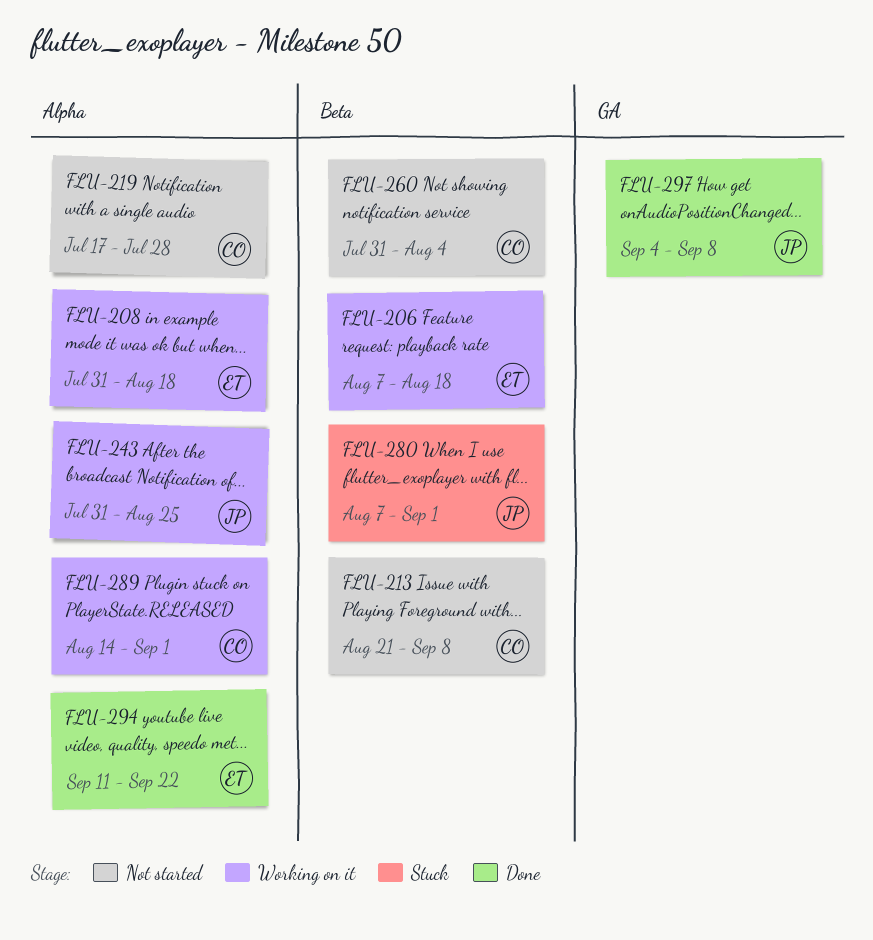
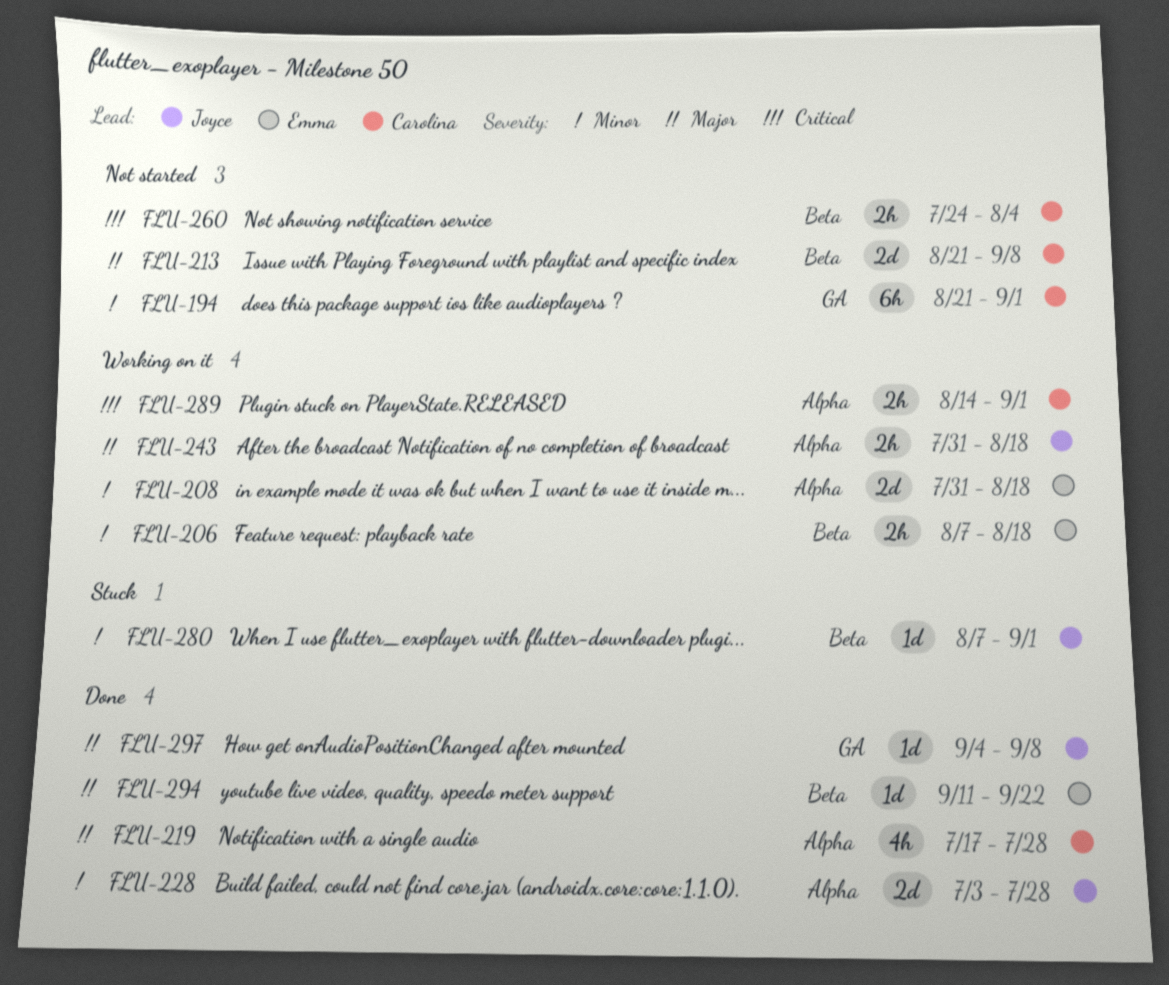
FLU-194: none -> present
FLU-219, status: Not started -> Done
FLU-228: none -> present
FLU-243, due: Aug 25 -> Aug 18
FLU-260, start: Jul 31 -> Jul 24
FLU-294, label: Alpha -> Beta

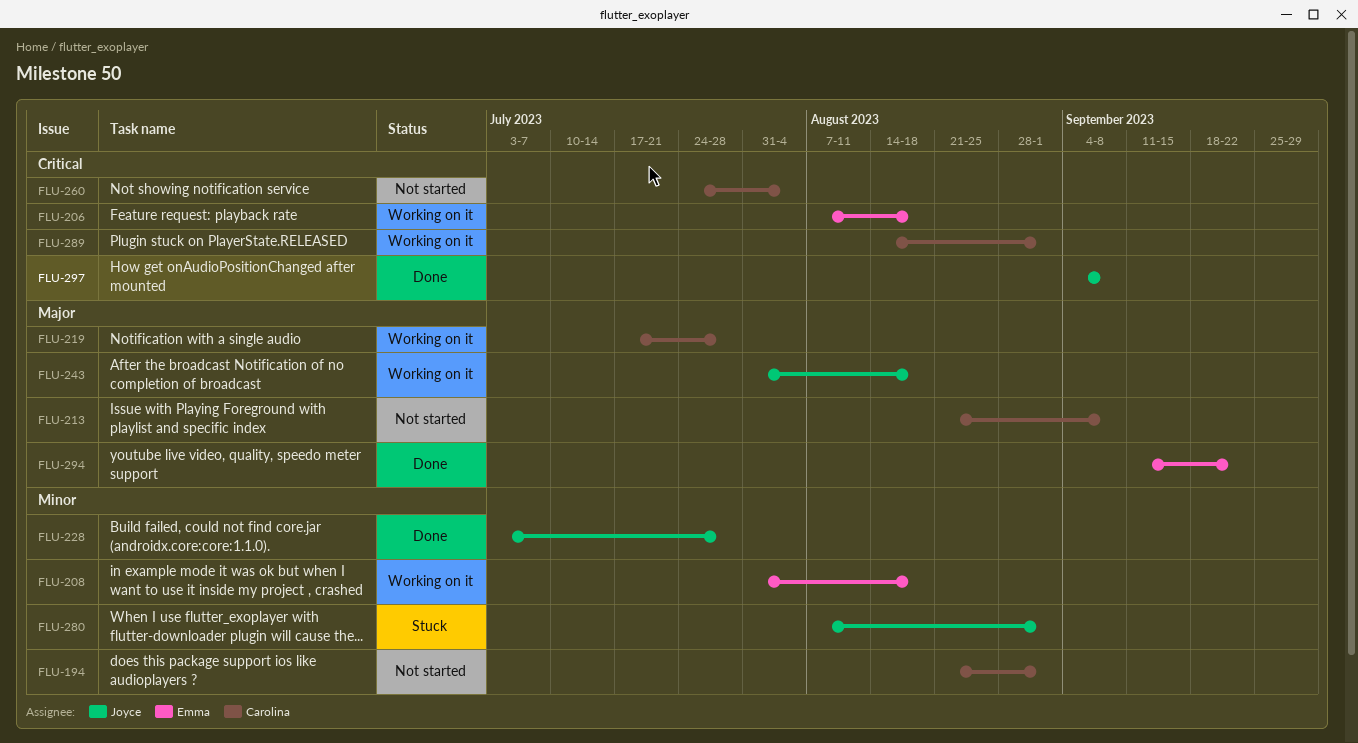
FLU-206, priority: Minor -> Critical
FLU-219, status: Done -> Working on it
FLU-297, priority: Major -> Critical

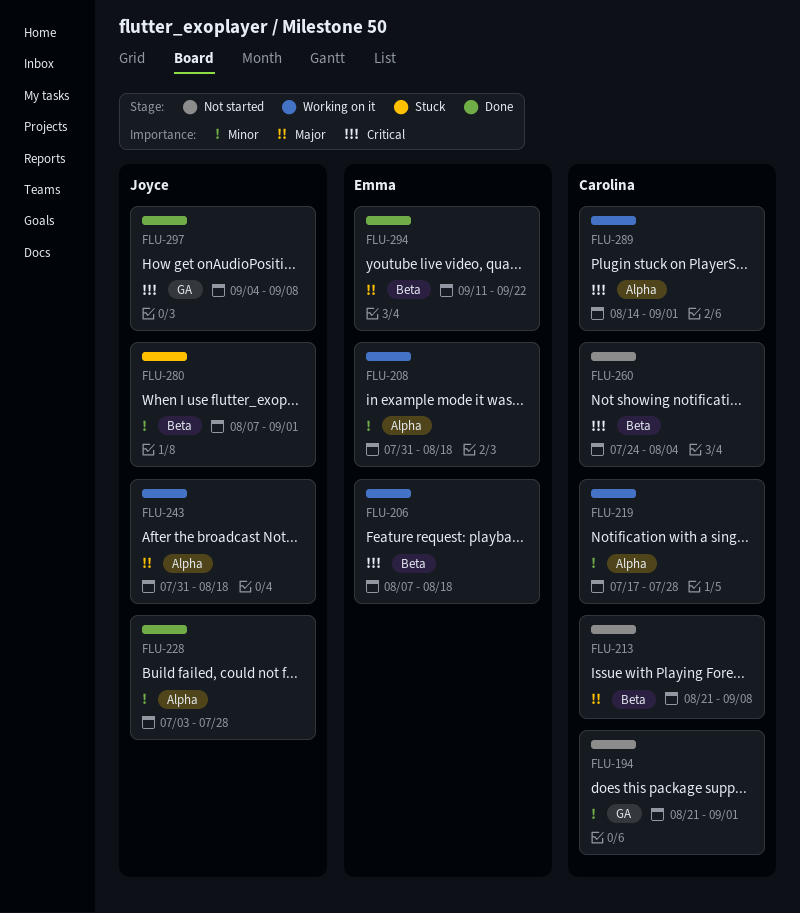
FLU-219, priority: Major -> Minor

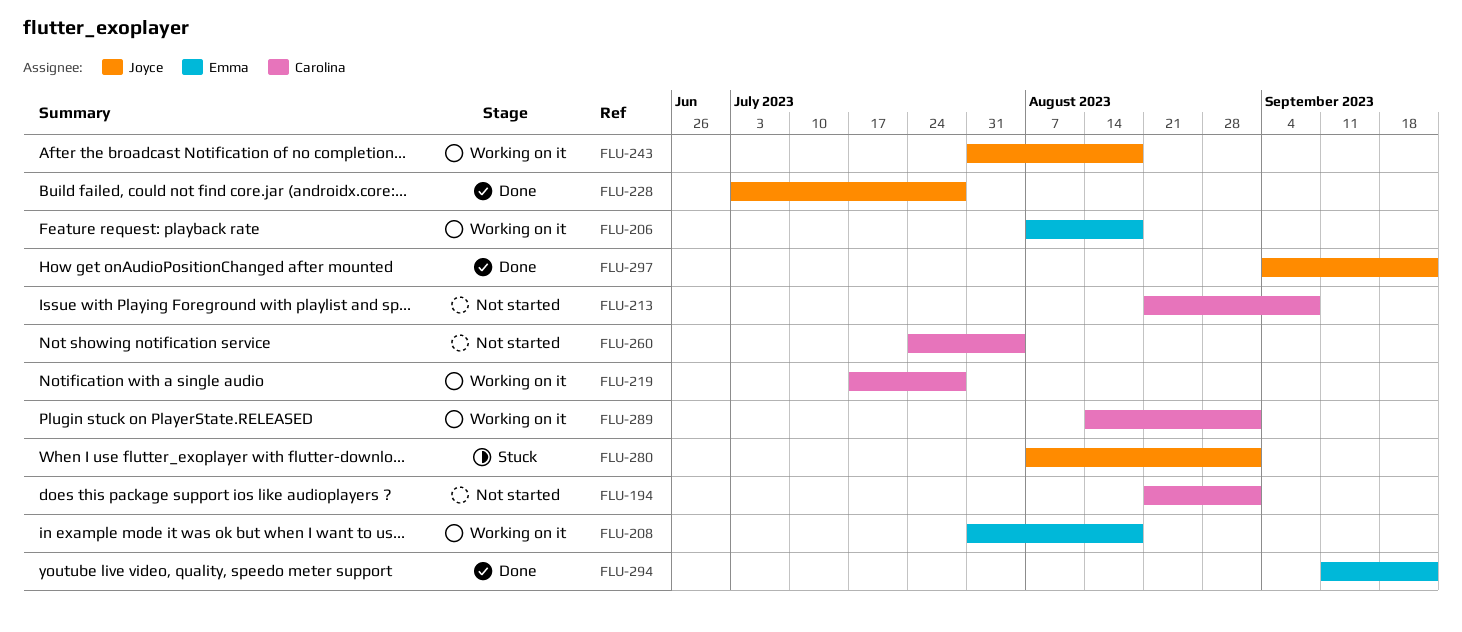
FLU-297, due: Sep 8 -> Sep 22

